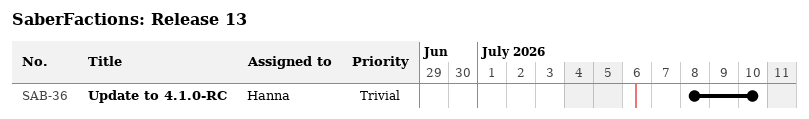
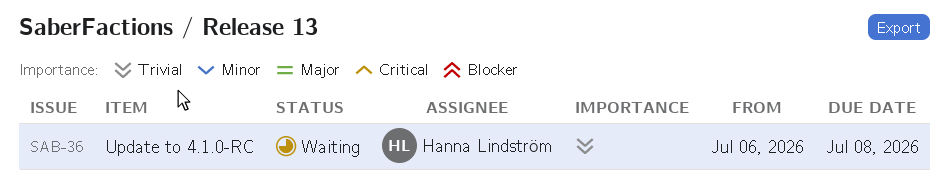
SAB-36, start: Jul 8 -> Jul 6
SAB-36, due: Jul 10 -> Jul 8

